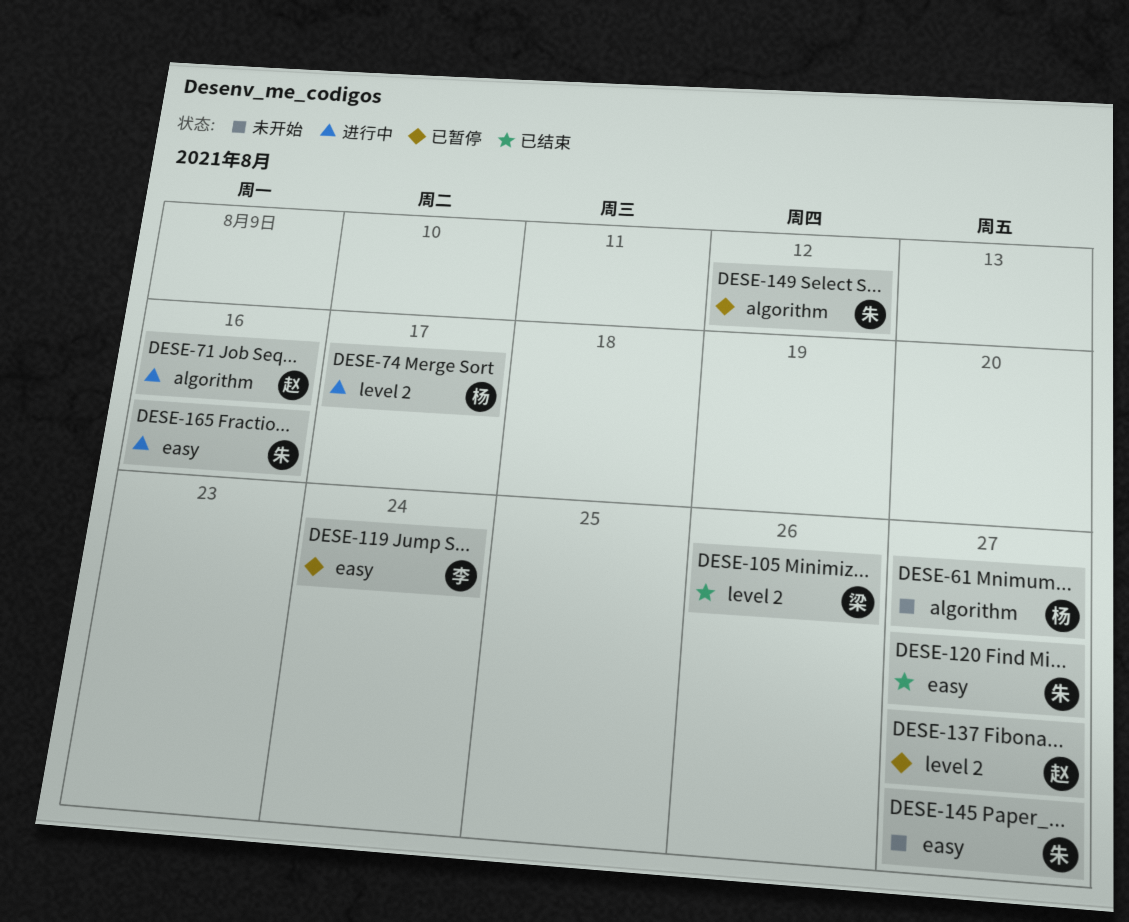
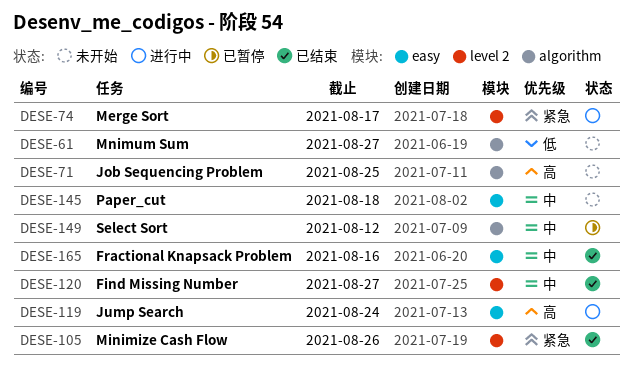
DESE-71, status: 进行中 -> 未开始
DESE-71, due: Aug 16 -> Aug 25
DESE-119, status: 已暂停 -> 进行中
DESE-120, label: easy -> level 2
DESE-137: present -> none
DESE-145, due: Aug 27 -> Aug 18
DESE-165, status: 进行中 -> 已结束

